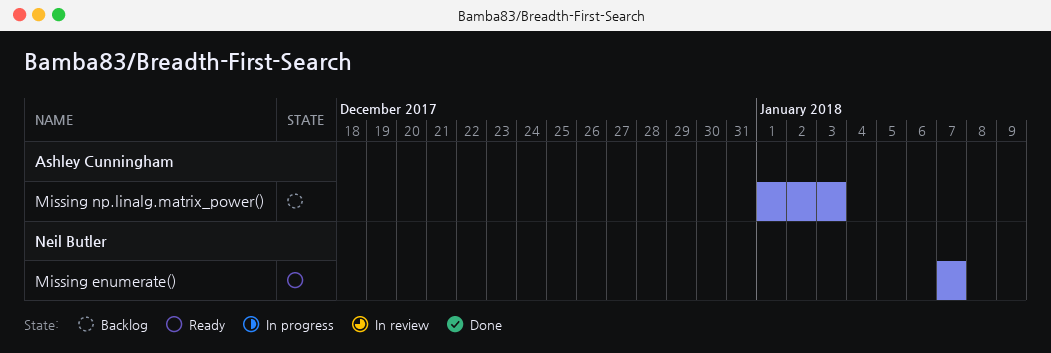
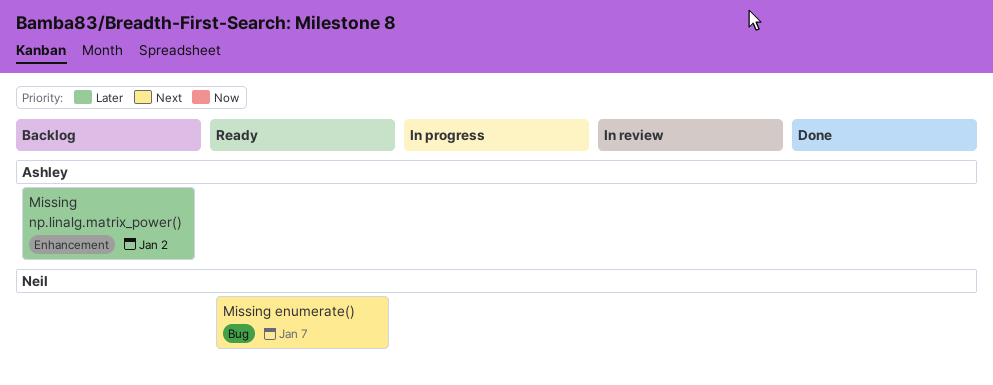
Missing np.linalg.matrix_power(), due: Jan 3 -> Jan 2

